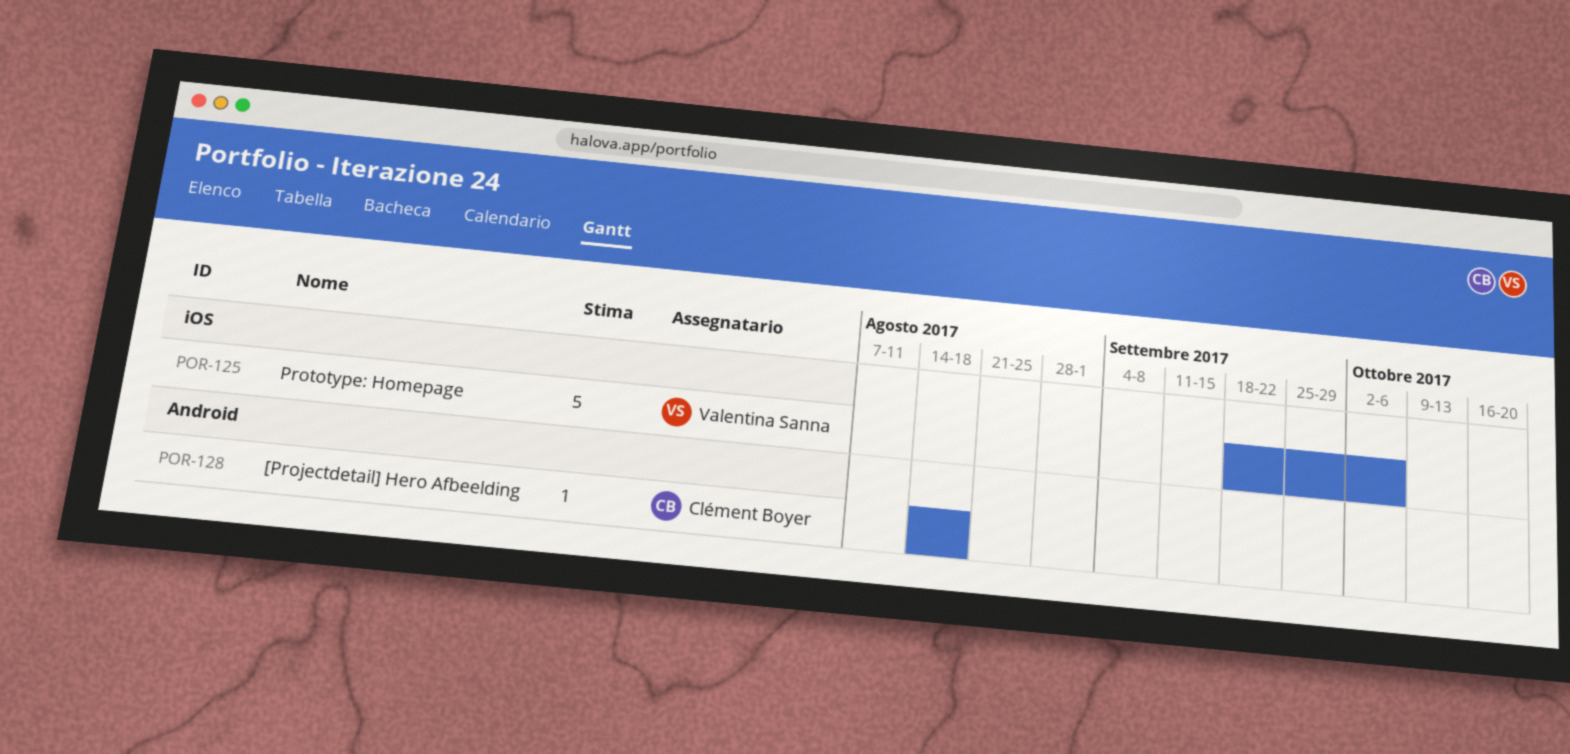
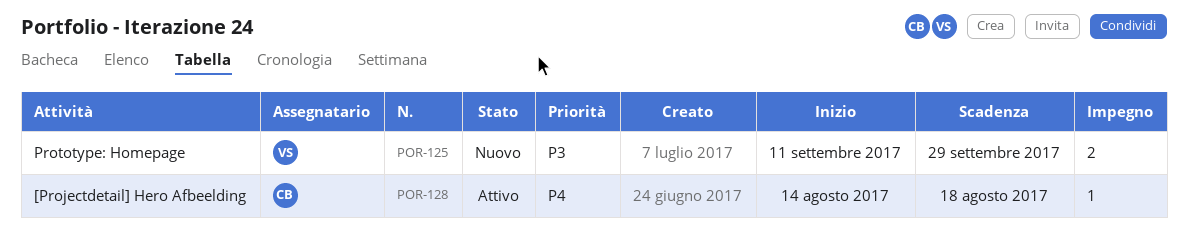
POR-125, estimate: 5 -> 2
POR-125, start: Sep 18 -> Sep 11
POR-125, due: Oct 6 -> Sep 29

